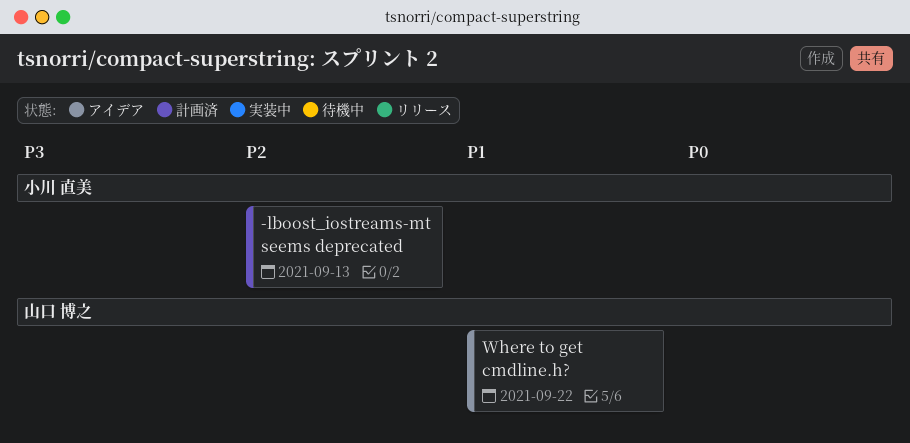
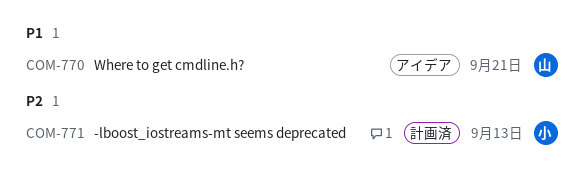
Where to get cmdline.h?, due: Sep 22 -> Sep 21

